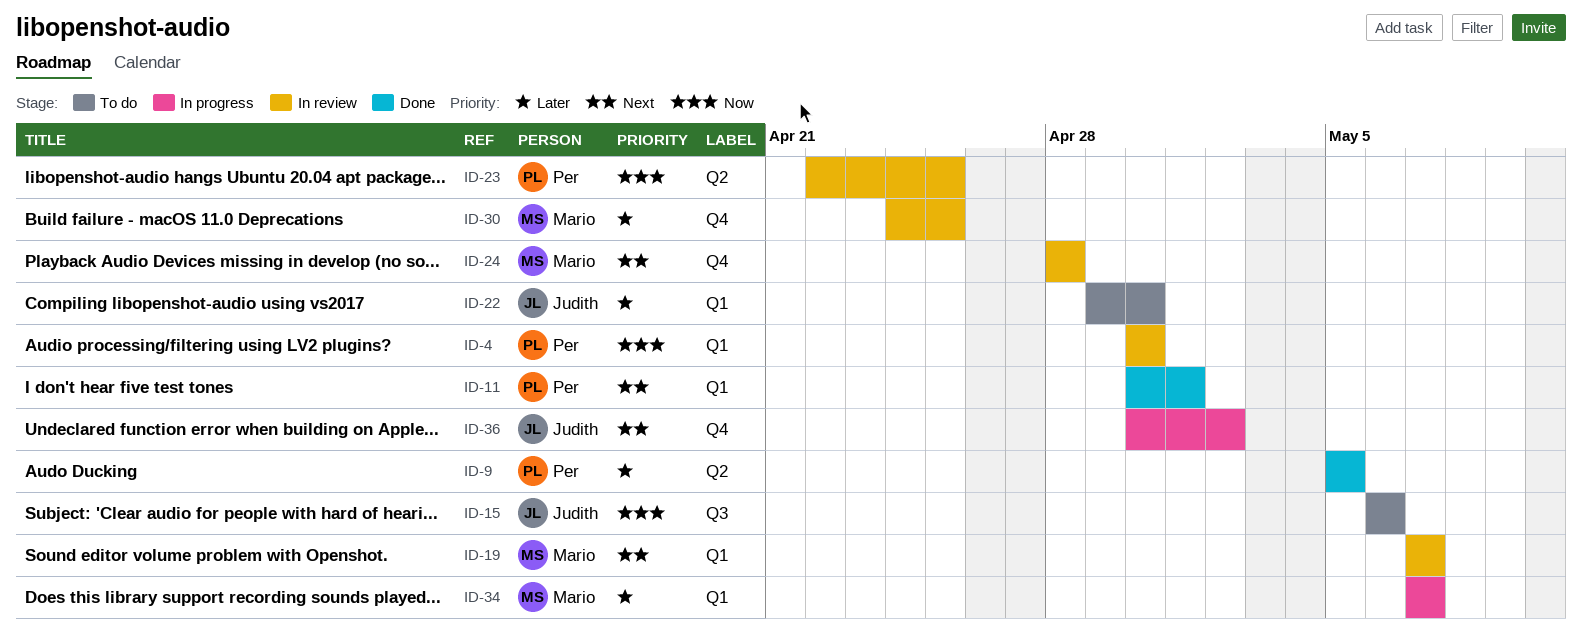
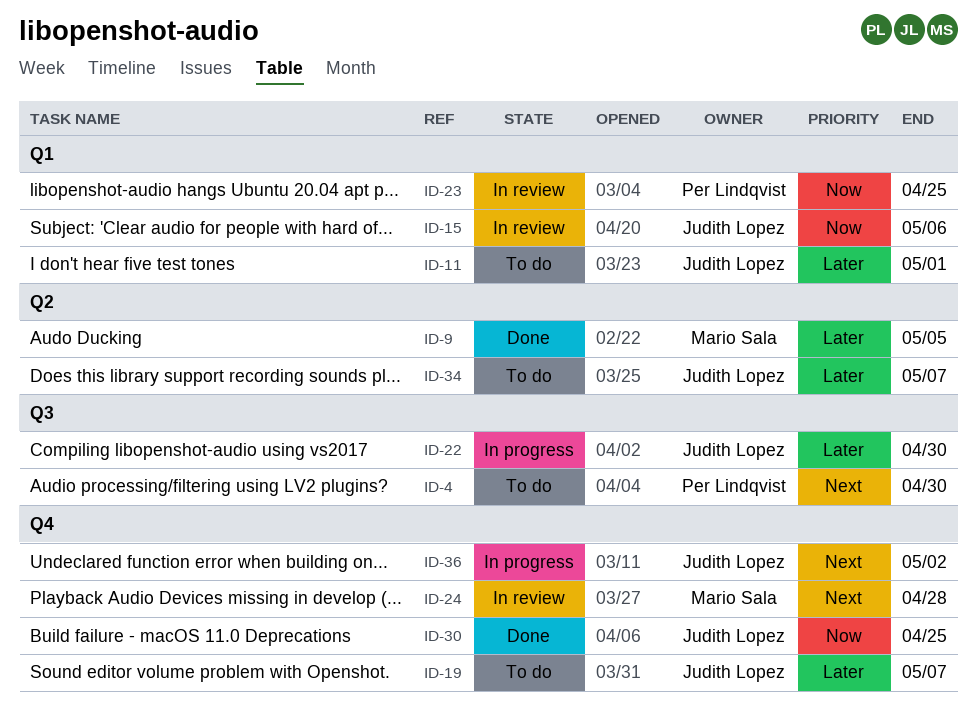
ID-4, status: In review -> To do
ID-4, priority: Now -> Next
ID-4, label: Q1 -> Q3
ID-9, owner: Per Lindqvist -> Mario Sala
ID-11, status: Done -> To do
ID-11, owner: Per Lindqvist -> Judith Lopez
ID-11, priority: Next -> Later
ID-15, status: To do -> In review
ID-15, label: Q3 -> Q1
ID-19, status: In review -> To do
ID-19, owner: Mario Sala -> Judith Lopez
ID-19, priority: Next -> Later
ID-19, label: Q1 -> Q4
ID-22, status: To do -> In progress
ID-22, label: Q1 -> Q3
ID-23, label: Q2 -> Q1
ID-30, status: In review -> Done
ID-30, owner: Mario Sala -> Judith Lopez
ID-30, priority: Later -> Now
ID-34, status: In progress -> To do
ID-34, owner: Mario Sala -> Judith Lopez
ID-34, label: Q1 -> Q2

